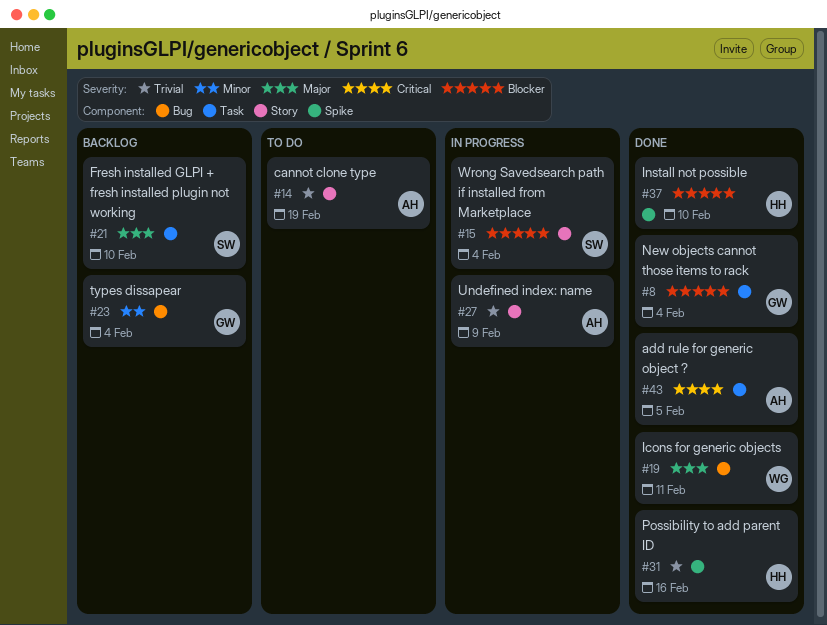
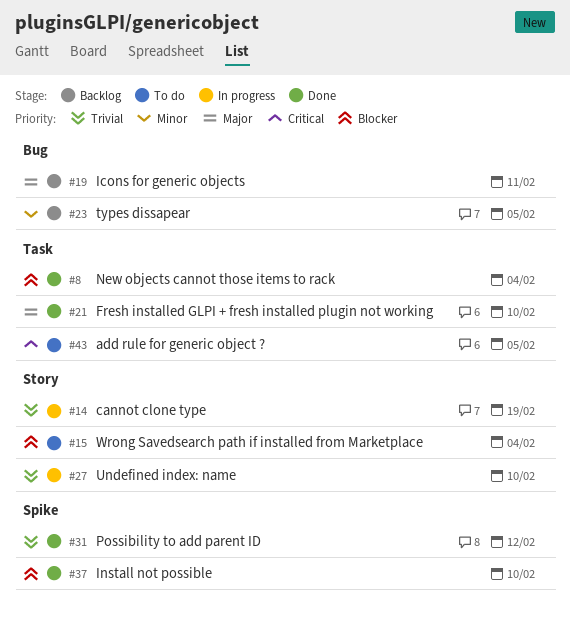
#14, status: To do -> In progress
#15, status: In progress -> To do
#19, status: Done -> Backlog
#21, status: Backlog -> Done
#23, due: Feb 4 -> Feb 5
#27, due: Feb 9 -> Feb 10
#31, due: Feb 16 -> Feb 12
#43, status: Done -> To do

